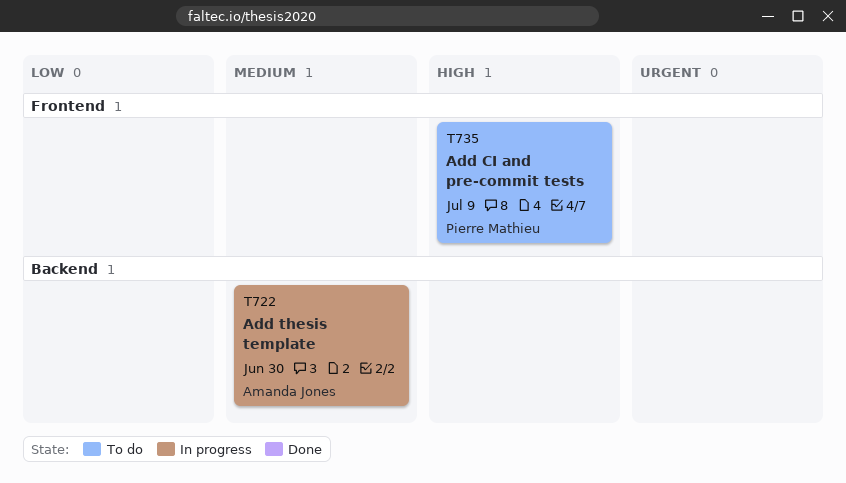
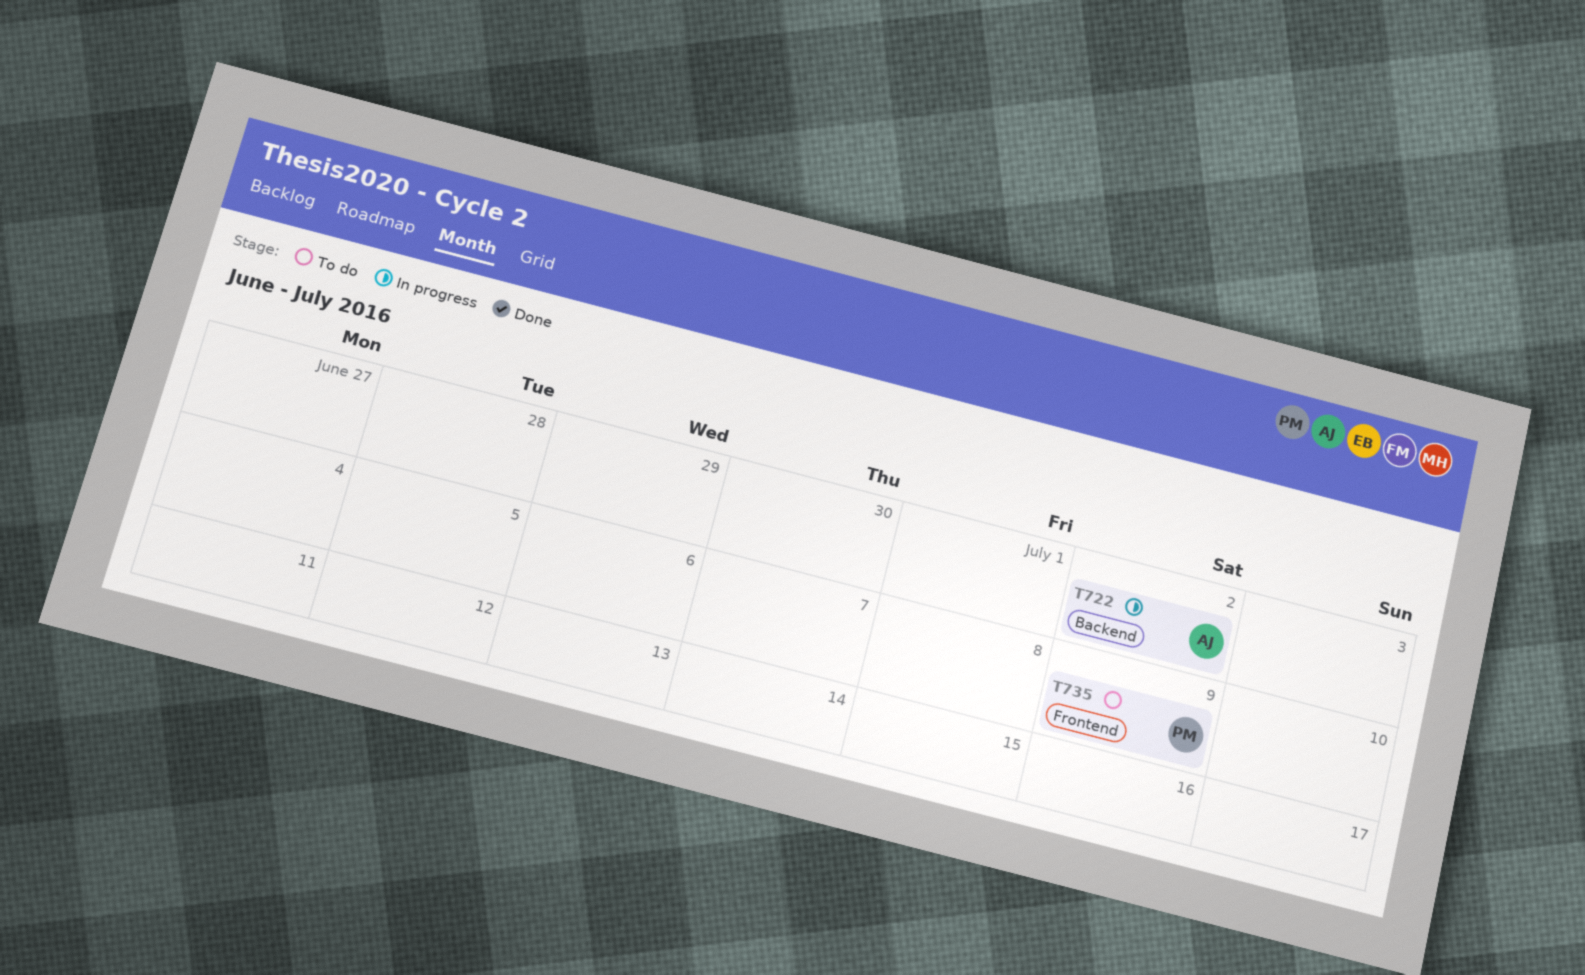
T722, due: Jun 30 -> Jul 2

